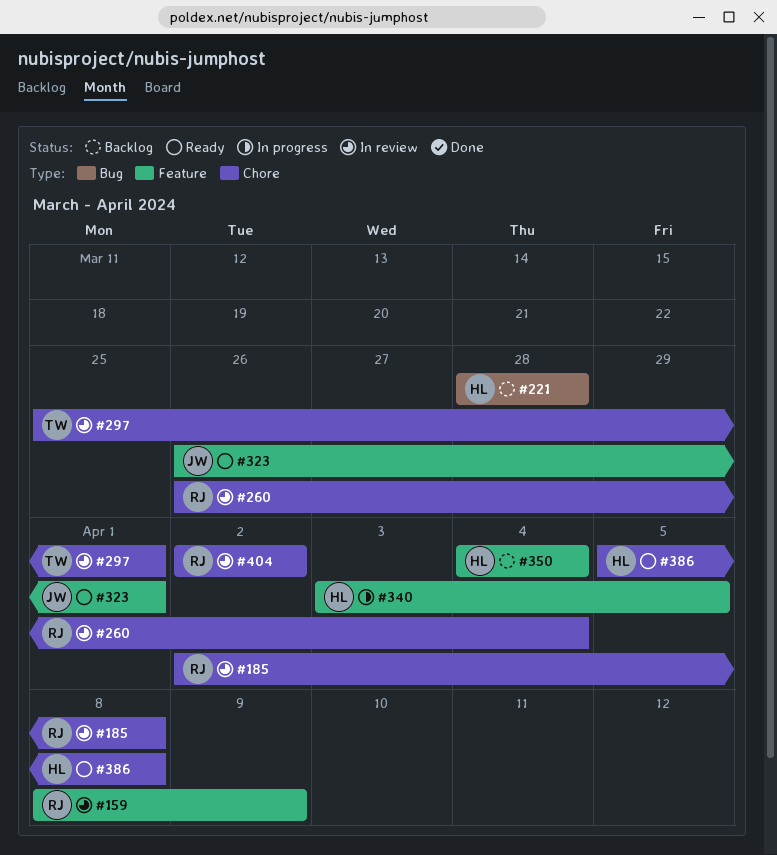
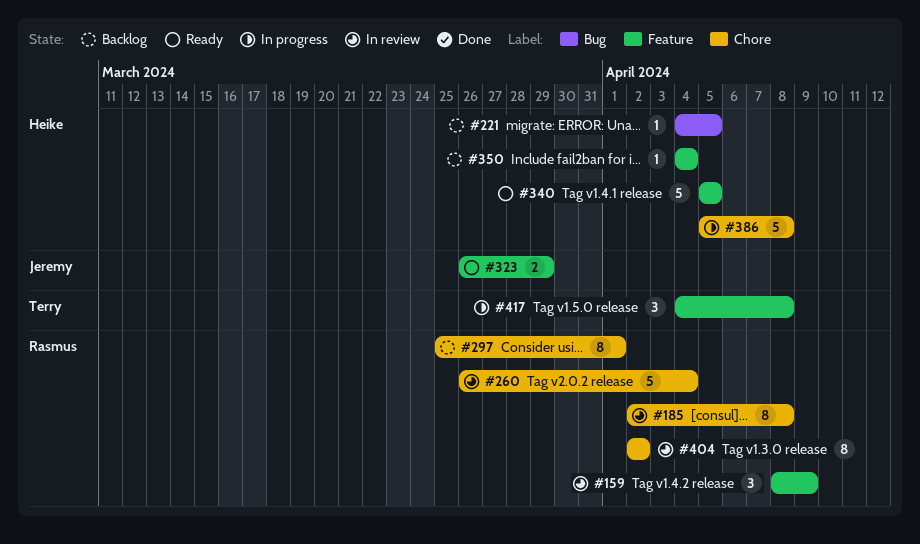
#221, start: Mar 28 -> Apr 4
#221, due: Mar 28 -> Apr 5
#297, status: In review -> Backlog
#297, owner: Terry -> Rasmus
#323, due: Apr 1 -> Mar 29
#340, status: In progress -> Ready
#340, start: Apr 3 -> Apr 5
#386, status: Ready -> In progress
#417: none -> present

